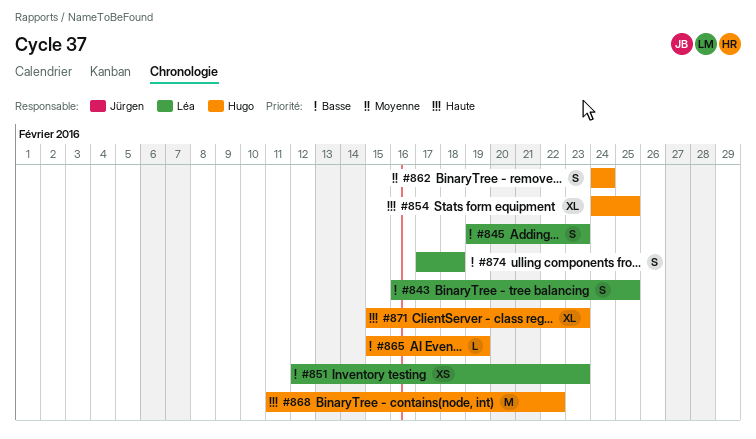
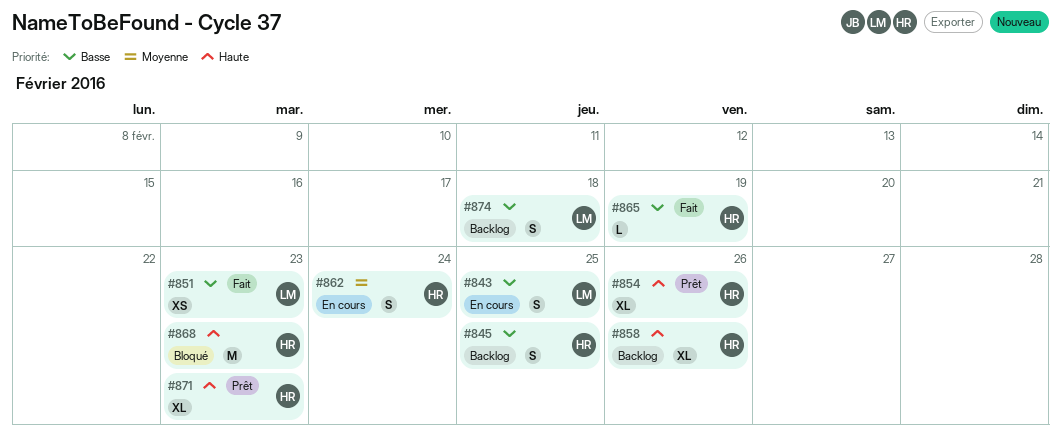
#845, owner: Léa -> Hugo
#845, due: Feb 23 -> Feb 25
#854, due: Feb 25 -> Feb 26
#858: none -> present
#868, due: Feb 22 -> Feb 23

